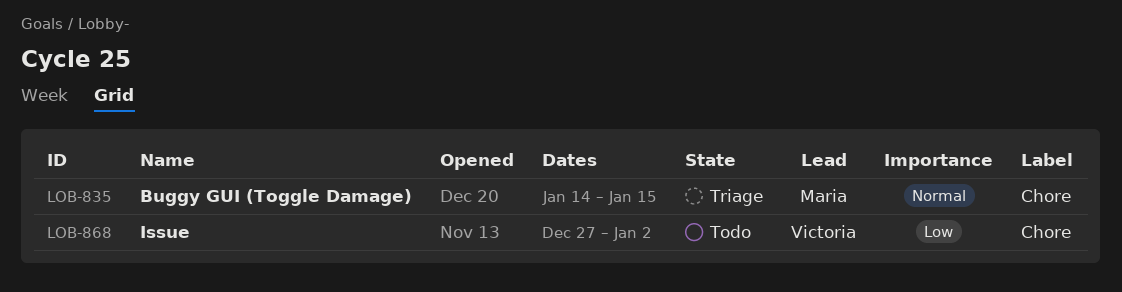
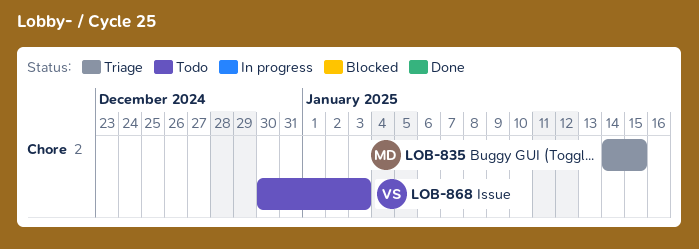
LOB-868, start: Dec 27 -> Dec 30
LOB-868, due: Jan 2 -> Jan 3

